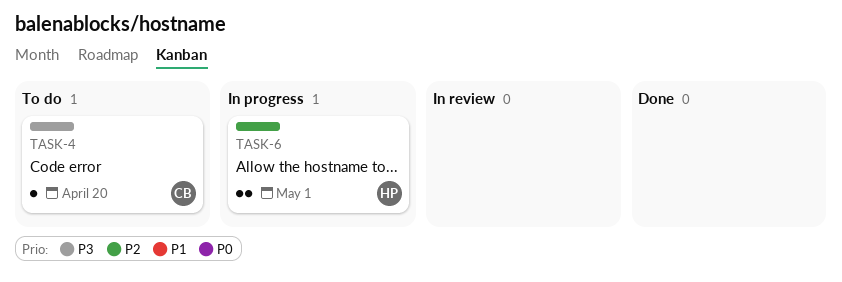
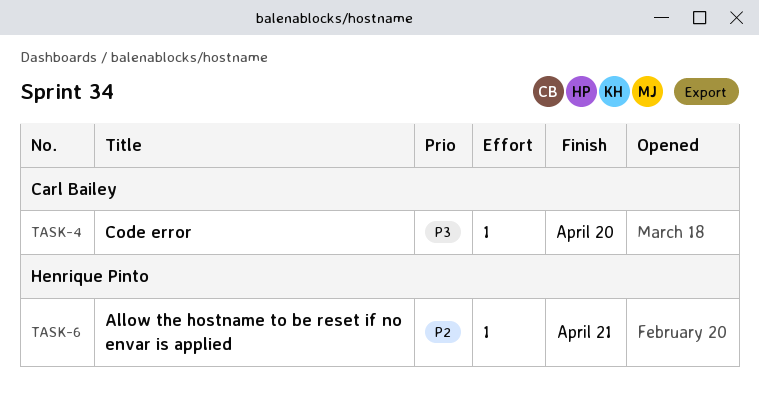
TASK-6, estimate: 2 -> 1
TASK-6, due: May 1 -> Apr 21

